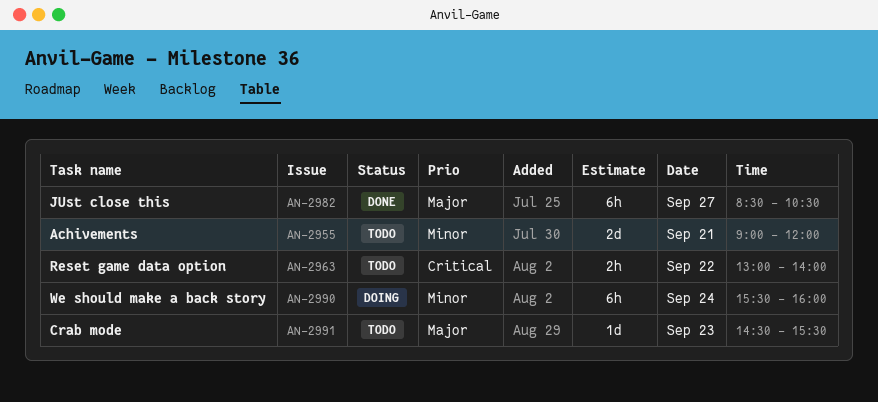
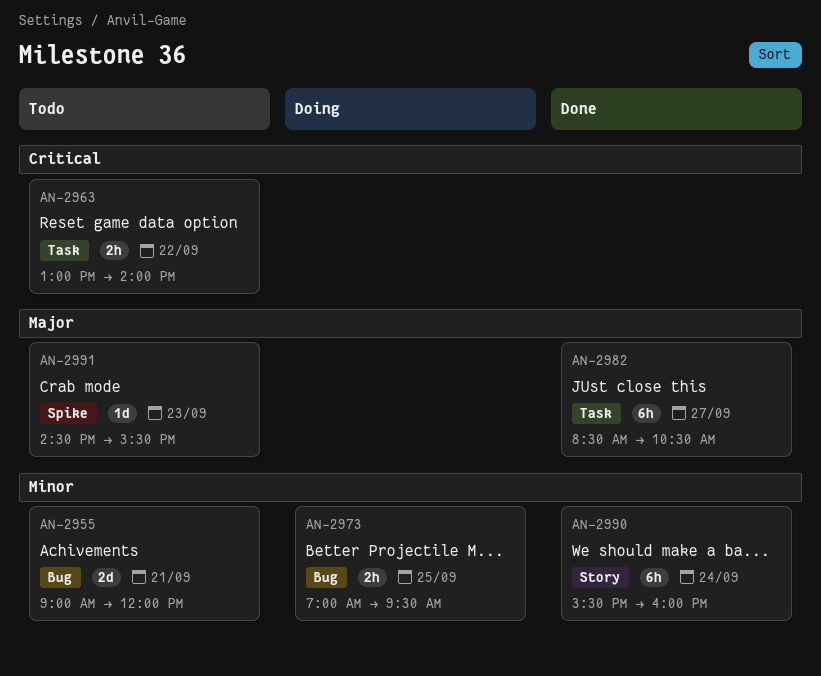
AN-2973: none -> present
AN-2990, status: Doing -> Done

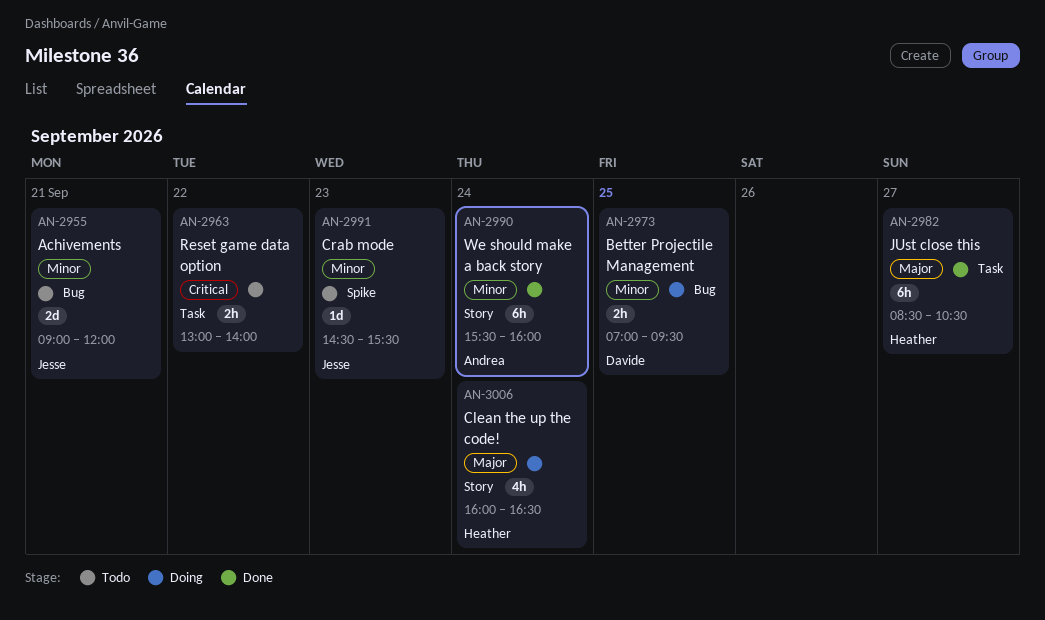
AN-2991, priority: Major -> Minor
AN-3006: none -> present

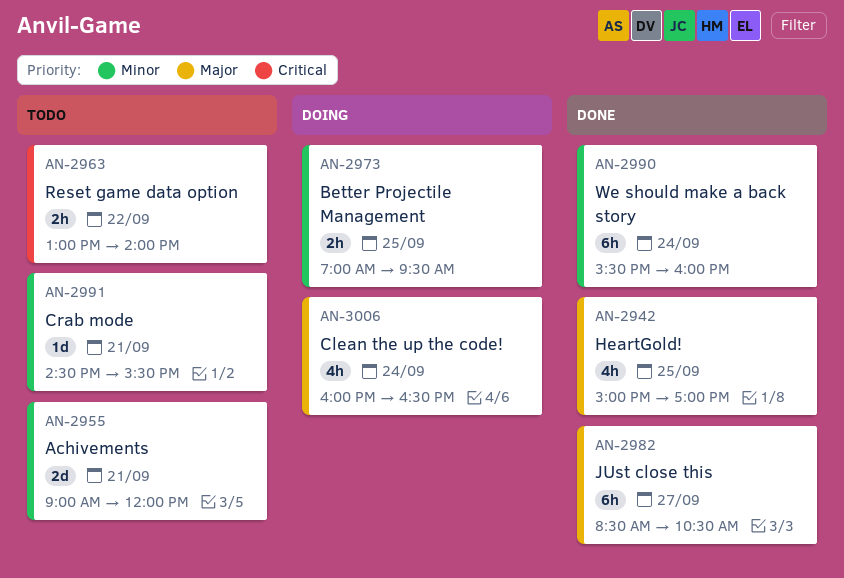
AN-2942: none -> present
AN-2991, day: Sep 23 -> Sep 21

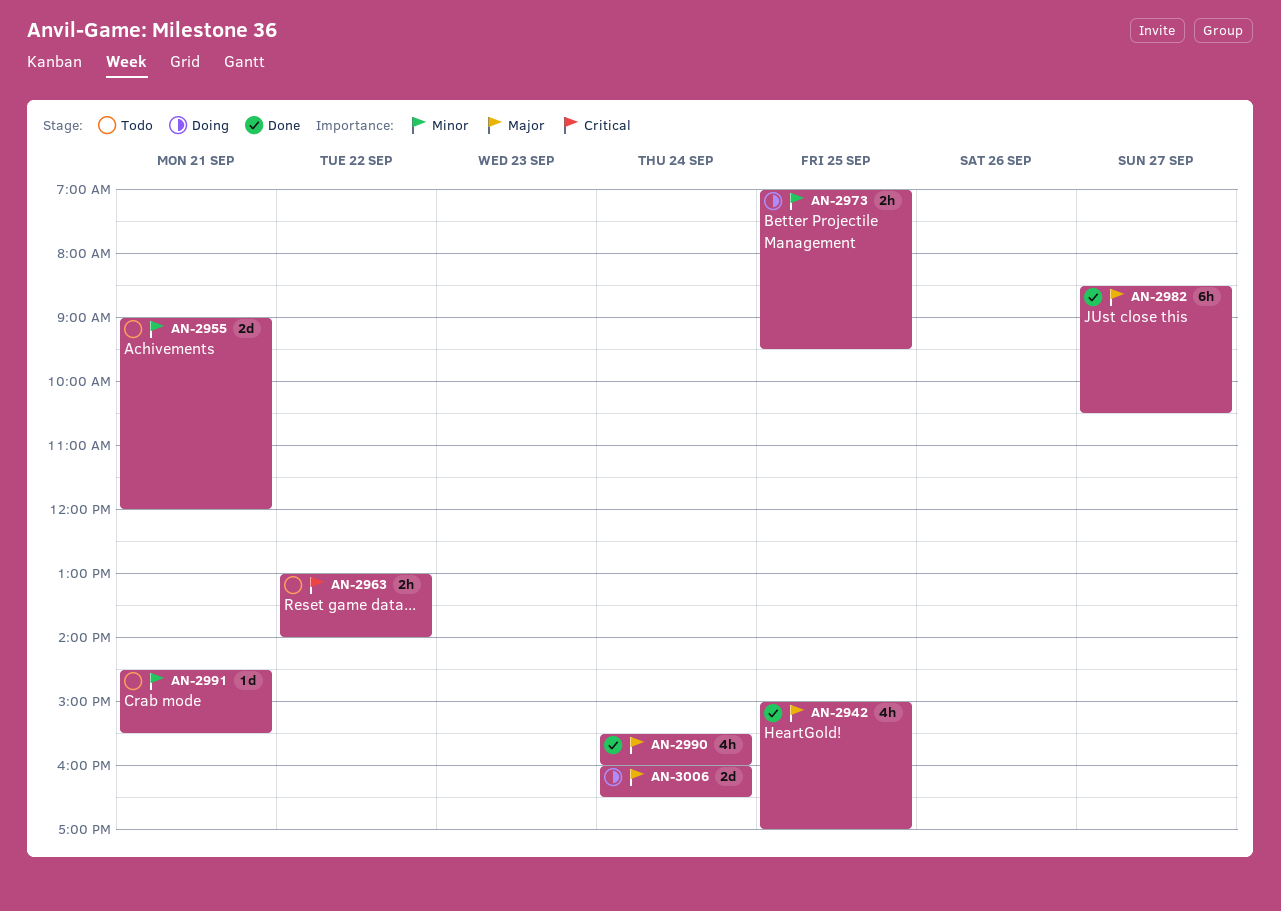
AN-2990, priority: Minor -> Major
AN-2990, estimate: 6h -> 4h
AN-3006, estimate: 4h -> 2d

